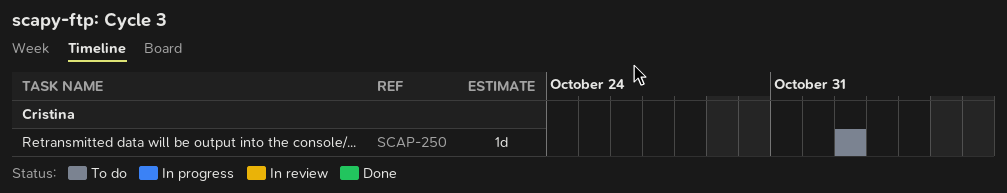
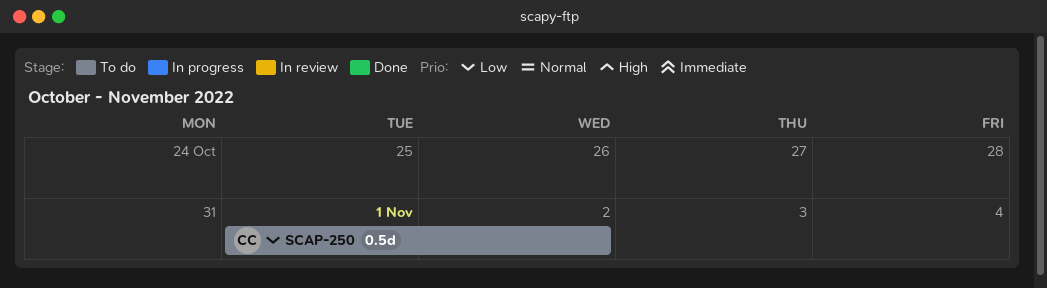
SCAP-250, estimate: 1d -> 0.5d
SCAP-250, start: Nov 2 -> Nov 1

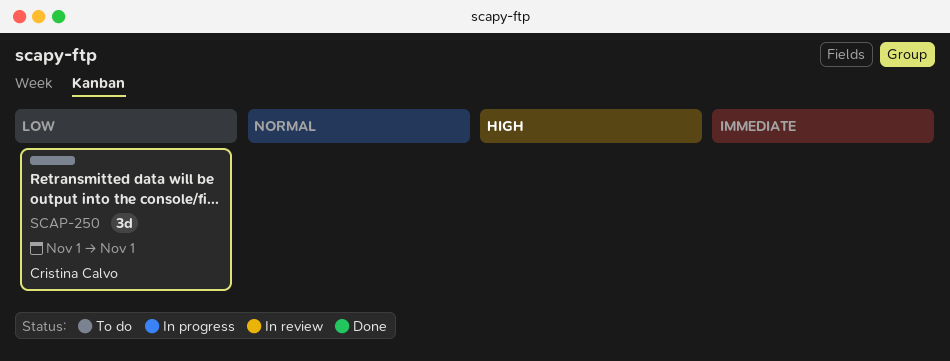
SCAP-250, estimate: 0.5d -> 3d
SCAP-250, due: Nov 2 -> Nov 1

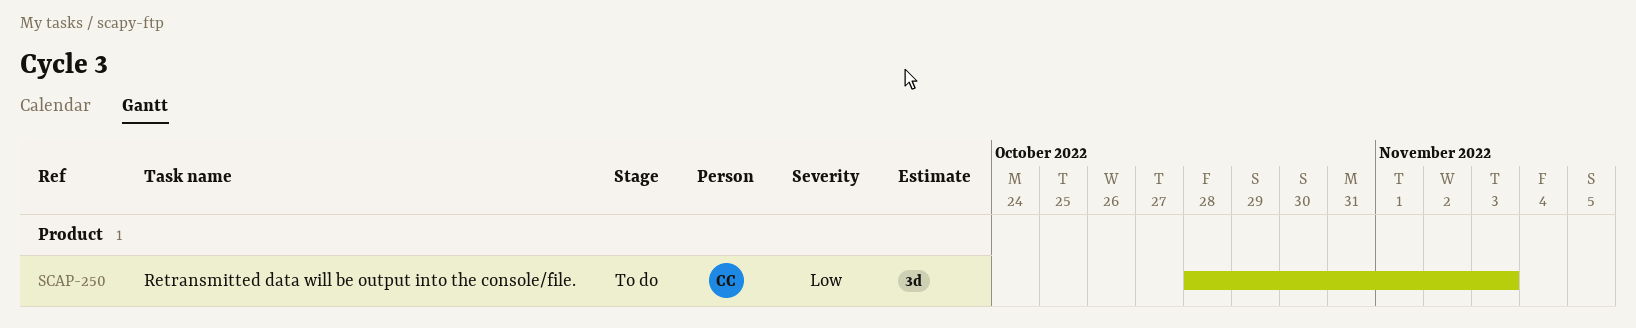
SCAP-250, start: Nov 1 -> Oct 28
SCAP-250, due: Nov 1 -> Nov 3

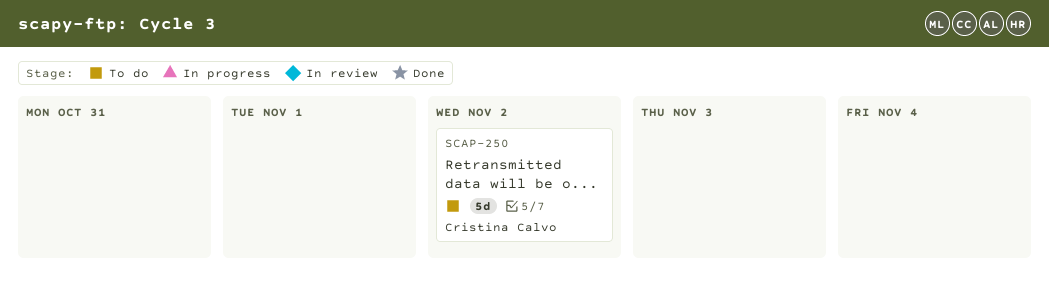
SCAP-250, estimate: 3d -> 5d
SCAP-250, due: Nov 3 -> Nov 2

